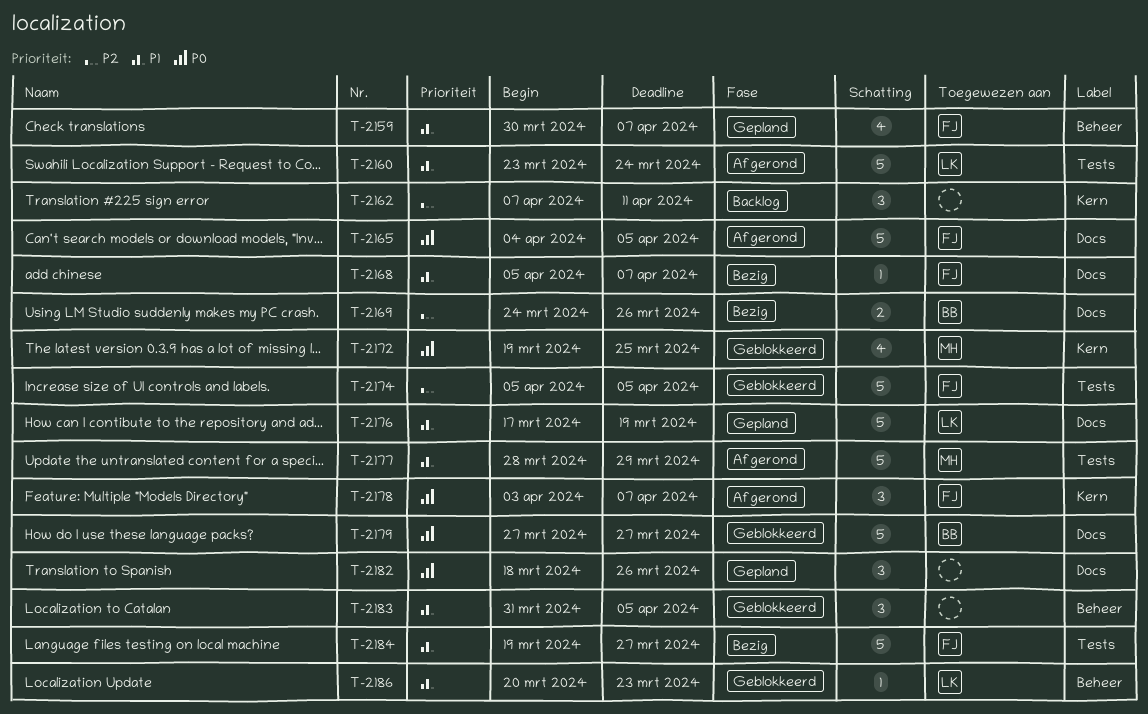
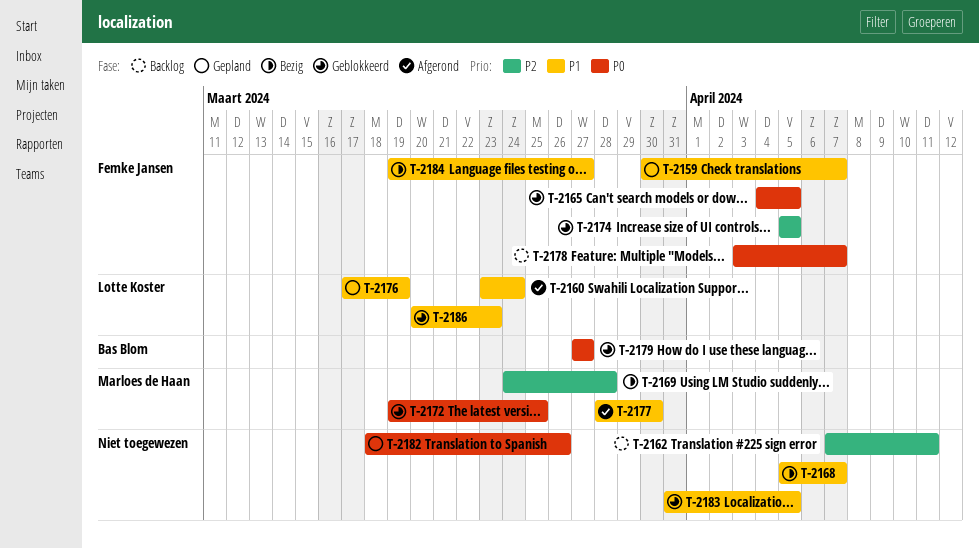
T-2165, status: Afgerond -> Geblokkeerd
T-2168, owner: Femke Jansen -> none
T-2169, owner: Bas Blom -> Marloes de Haan
T-2169, due: Mar 26 -> Mar 28
T-2177, due: Mar 29 -> Mar 30
T-2178, status: Afgerond -> Backlog

